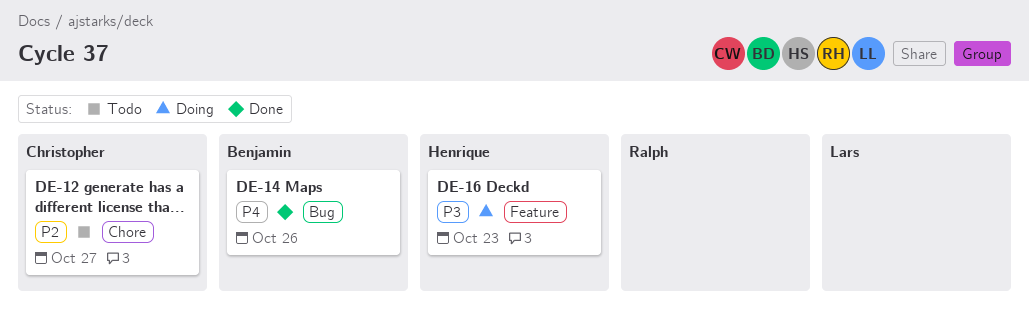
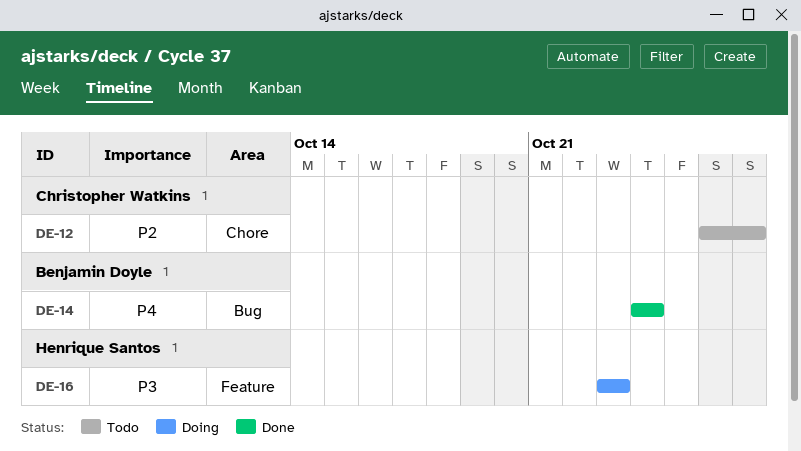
DE-14, due: Oct 26 -> Oct 24

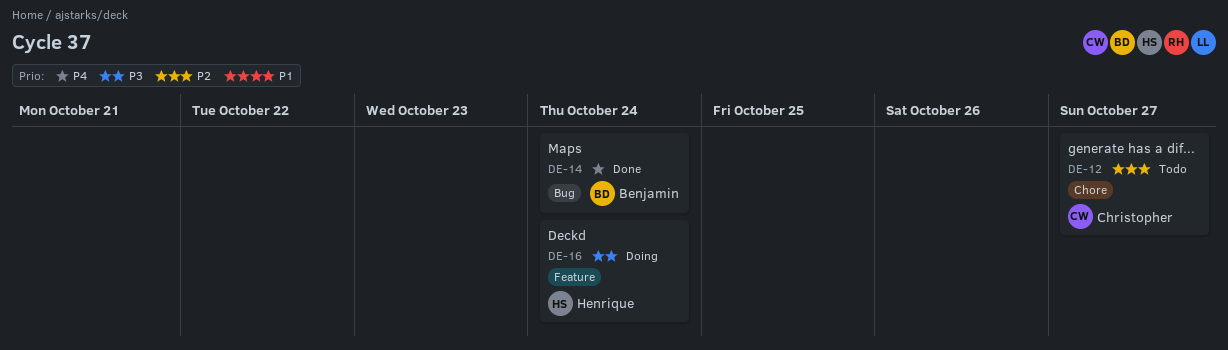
DE-16, due: Oct 23 -> Oct 24

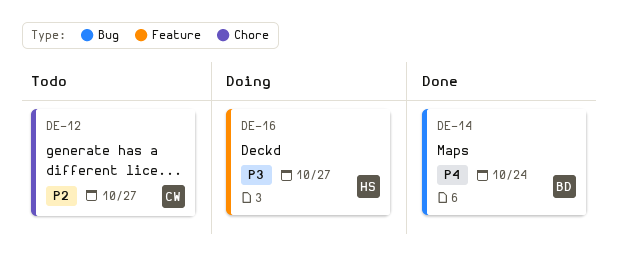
DE-16, due: Oct 24 -> Oct 27

